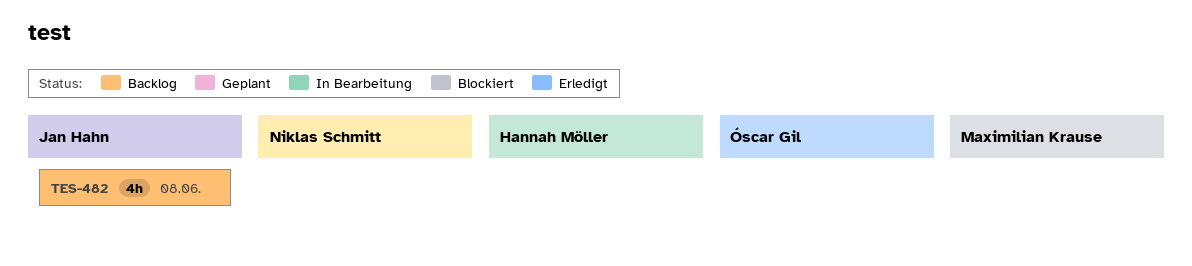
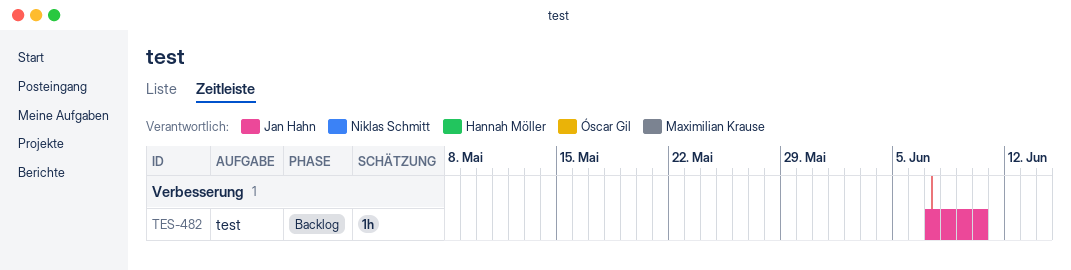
TES-482, estimate: 4h -> 1h
TES-482, due: Jun 8 -> Jun 10

